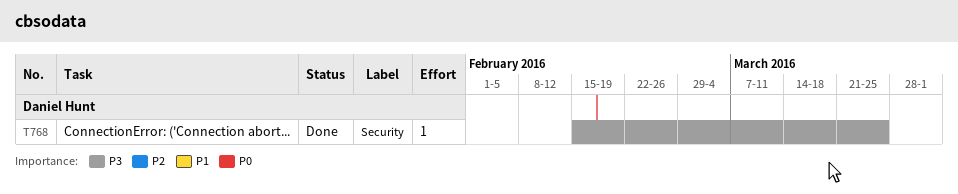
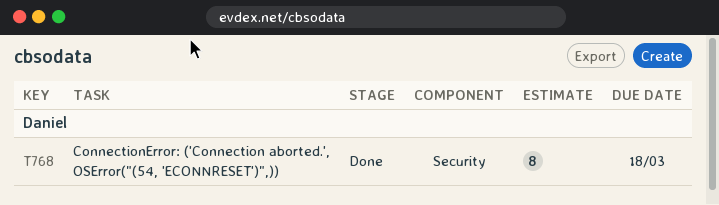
T768, estimate: 1 -> 8
T768, due: Mar 25 -> Mar 18

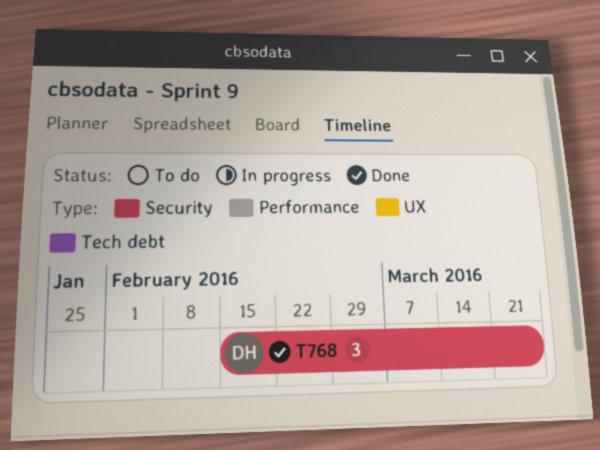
T768, estimate: 8 -> 3
T768, due: Mar 18 -> Mar 25

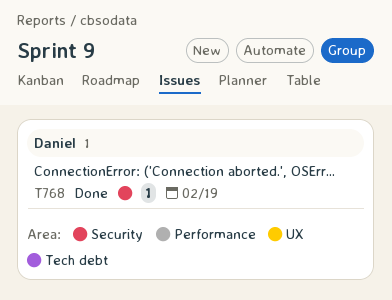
T768, estimate: 3 -> 1
T768, due: Mar 25 -> Feb 19

